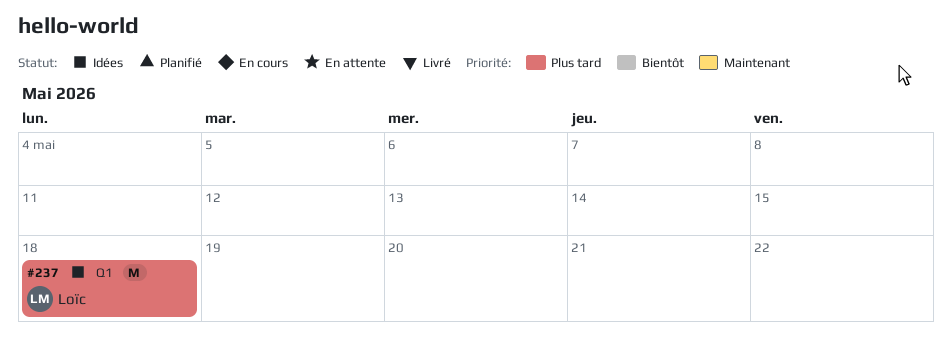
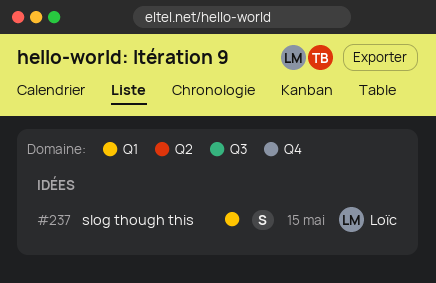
#237, estimate: M -> S
#237, due: May 18 -> May 15

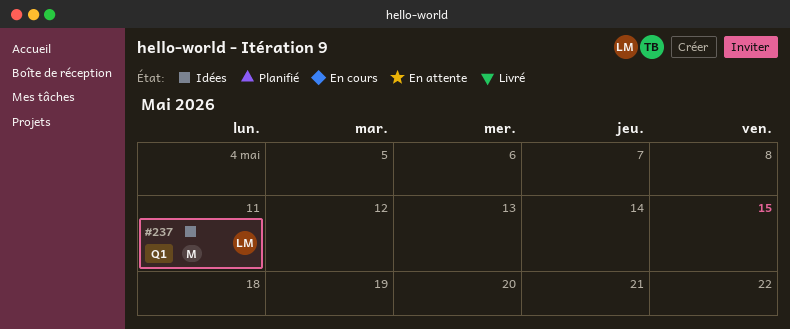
#237, estimate: S -> M
#237, due: May 15 -> May 11

